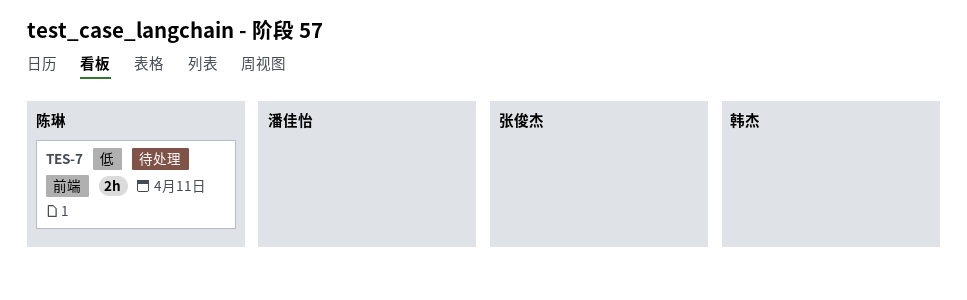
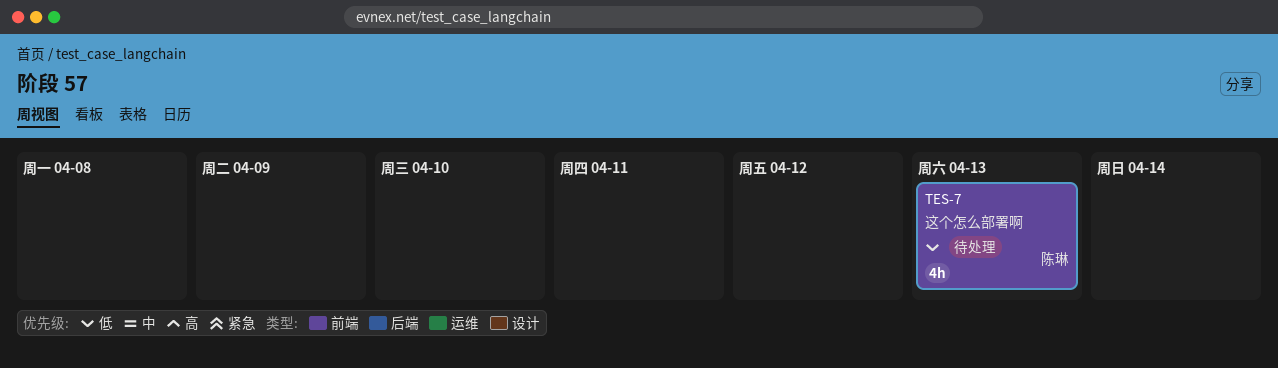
TES-7, estimate: 2h -> 4h
TES-7, due: Apr 11 -> Apr 13

